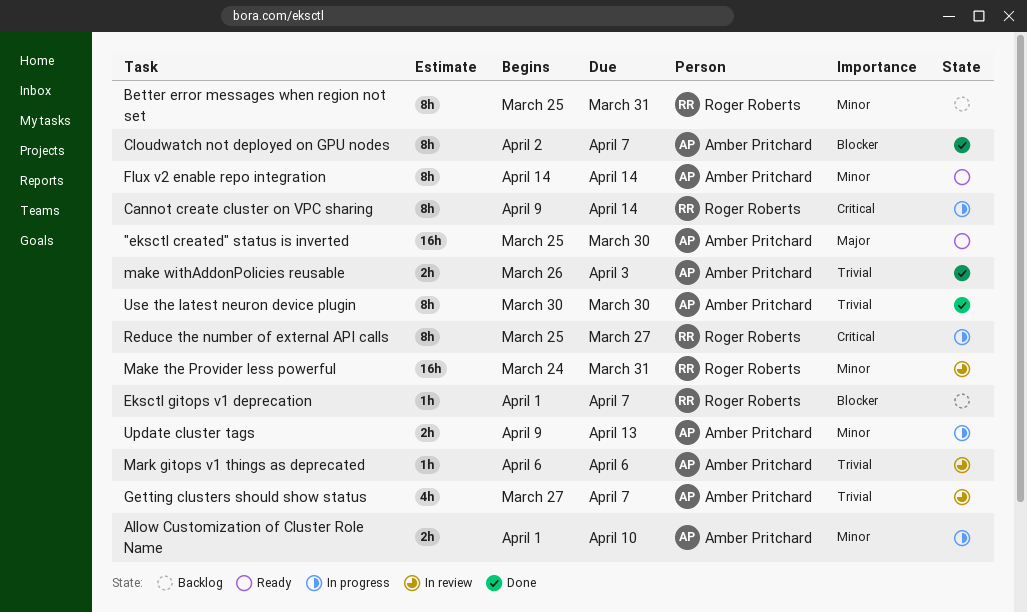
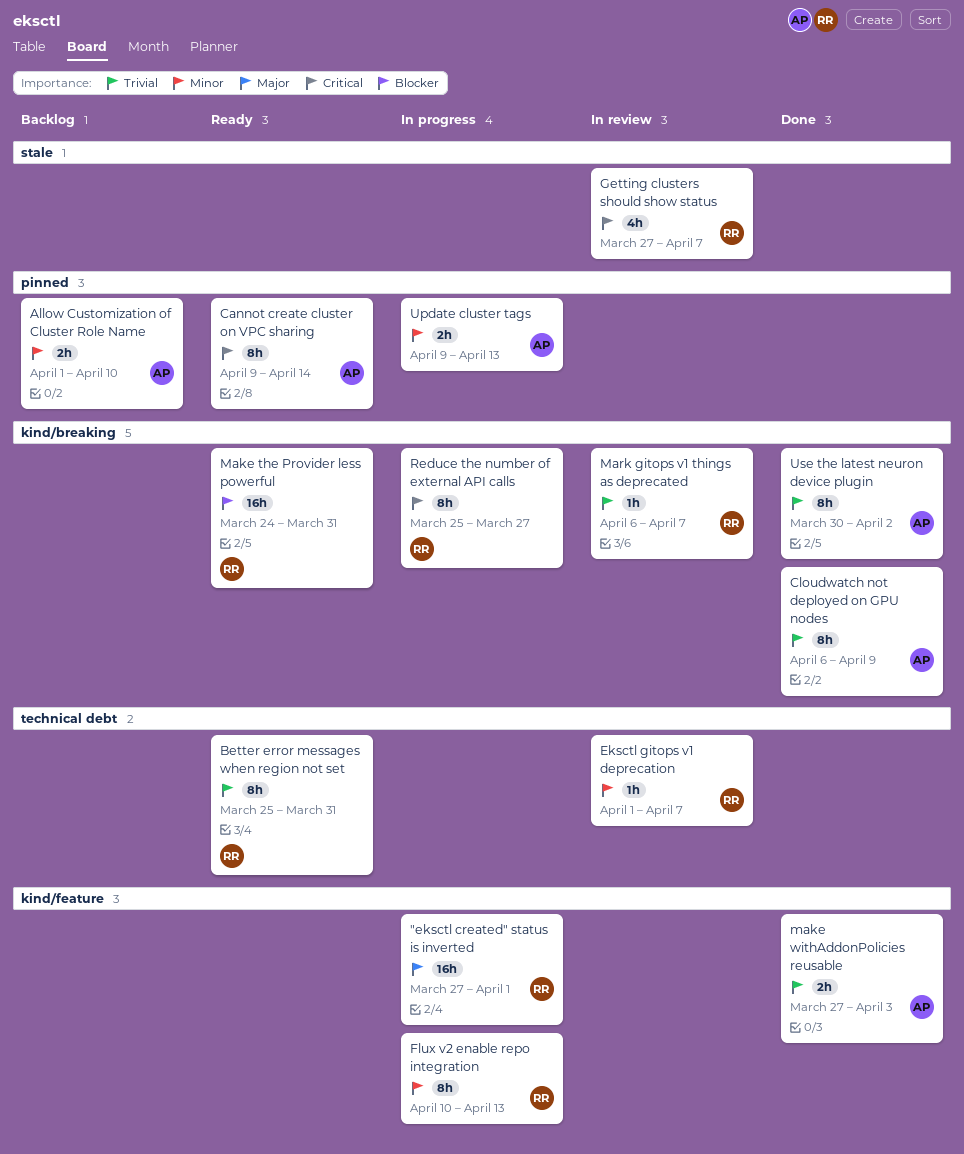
"eksctl created" status is inverted, status: Ready -> In progress
"eksctl created" status is inverted, owner: Amber Pritchard -> Roger Roberts
"eksctl created" status is inverted, start: Mar 25 -> Mar 27
"eksctl created" status is inverted, due: Mar 30 -> Apr 1
Allow Customization of Cluster Role Name, status: In progress -> Backlog
Better error messages when region not set, status: Backlog -> Ready
Better error messages when region not set, priority: Minor -> Trivial
Cannot create cluster on VPC sharing, status: In progress -> Ready
Cannot create cluster on VPC sharing, owner: Roger Roberts -> Amber Pritchard
Cloudwatch not deployed on GPU nodes, priority: Blocker -> Trivial
Cloudwatch not deployed on GPU nodes, start: Apr 2 -> Apr 6
Cloudwatch not deployed on GPU nodes, due: Apr 7 -> Apr 9
Eksctl gitops v1 deprecation, status: Backlog -> In review
Eksctl gitops v1 deprecation, priority: Blocker -> Minor
Flux v2 enable repo integration, status: Ready -> In progress
Flux v2 enable repo integration, owner: Amber Pritchard -> Roger Roberts
Flux v2 enable repo integration, start: Apr 14 -> Apr 10
Flux v2 enable repo integration, due: Apr 14 -> Apr 13
Getting clusters should show status, owner: Amber Pritchard -> Roger Roberts
Getting clusters should show status, priority: Trivial -> Critical
Make the Provider less powerful, status: In review -> Ready
Make the Provider less powerful, priority: Minor -> Blocker
make withAddonPolicies reusable, start: Mar 26 -> Mar 27
Mark gitops v1 things as deprecated, owner: Amber Pritchard -> Roger Roberts
Mark gitops v1 things as deprecated, due: Apr 6 -> Apr 7
Use the latest neuron device plugin, due: Mar 30 -> Apr 2

